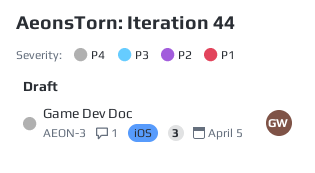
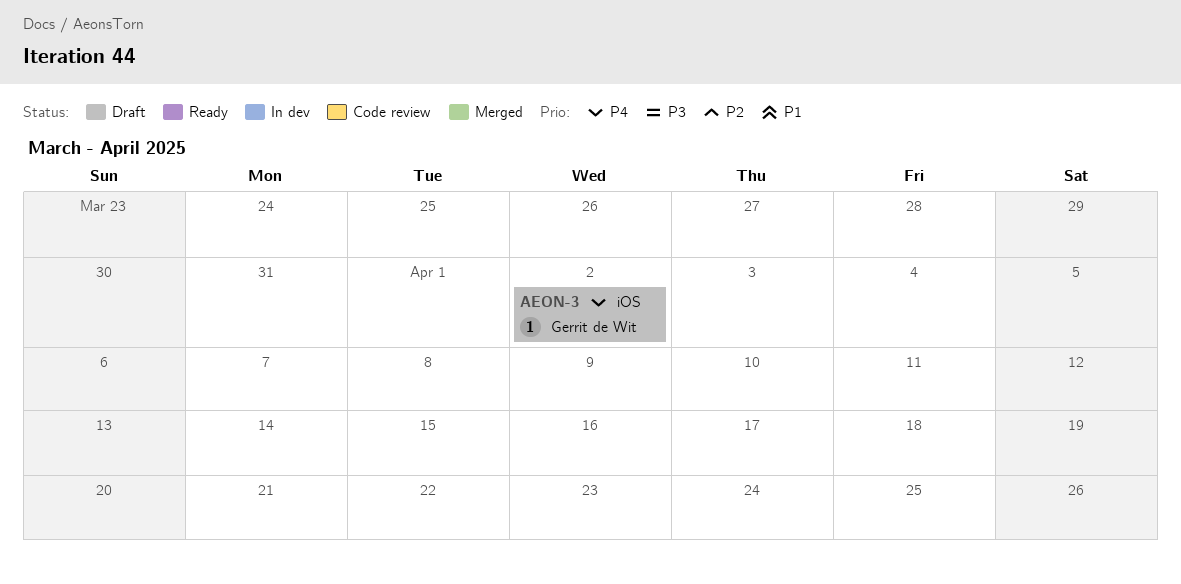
AEON-3, estimate: 3 -> 1
AEON-3, due: Apr 5 -> Apr 2

